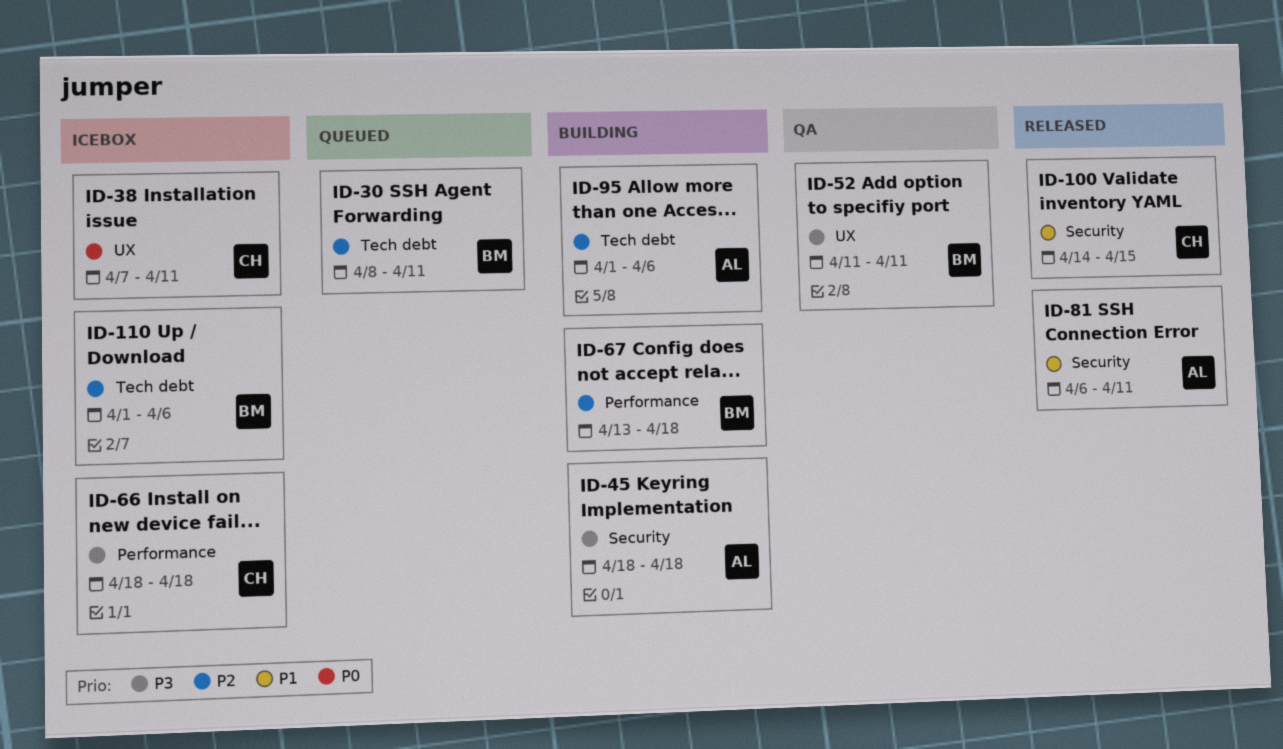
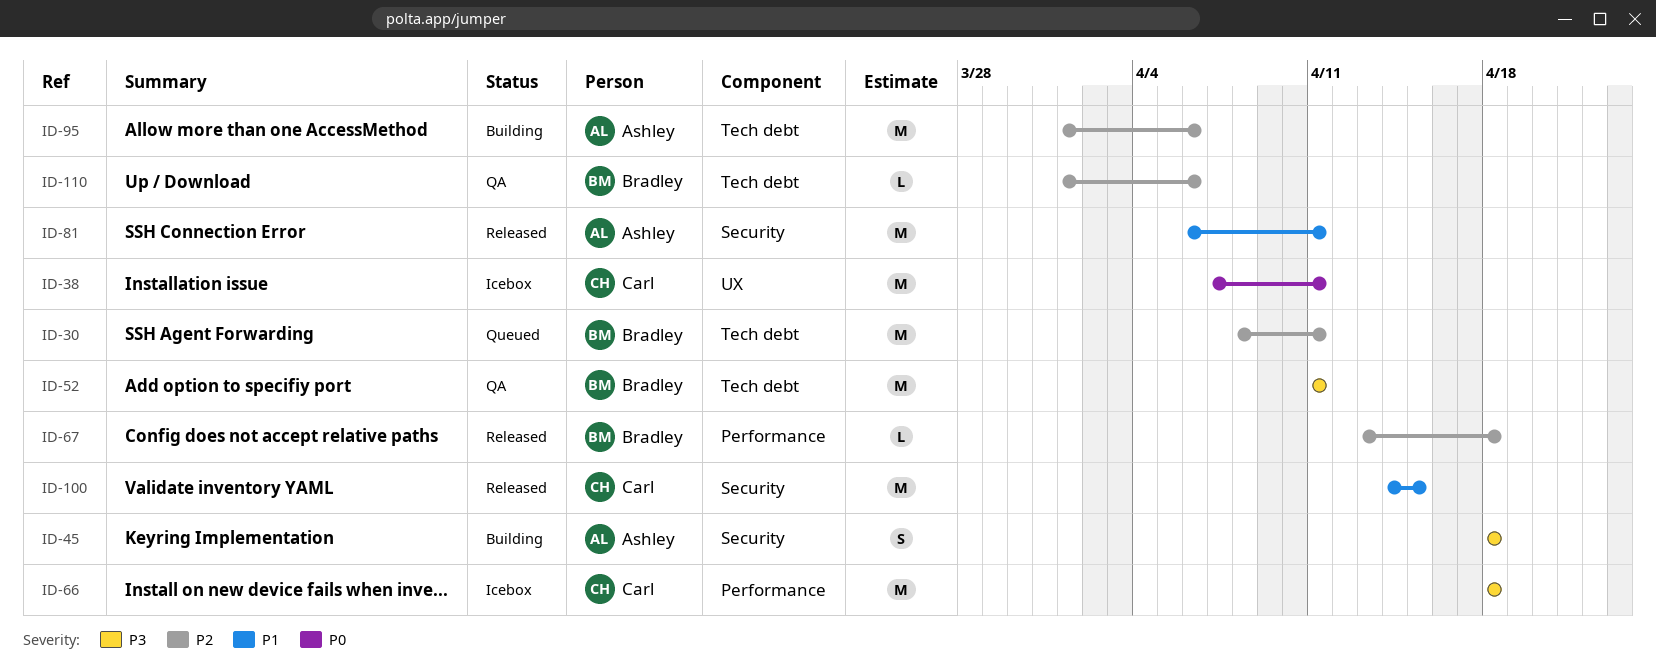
ID-52, label: UX -> Tech debt
ID-67, status: Building -> Released
ID-110, status: Icebox -> QA

